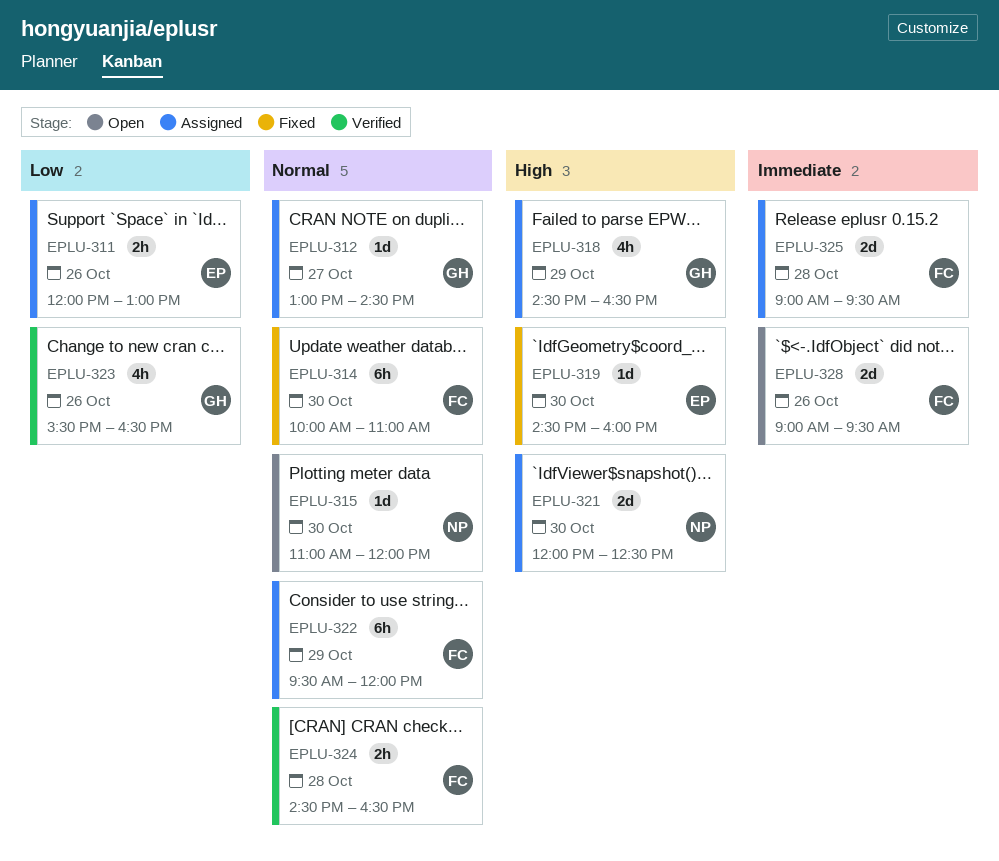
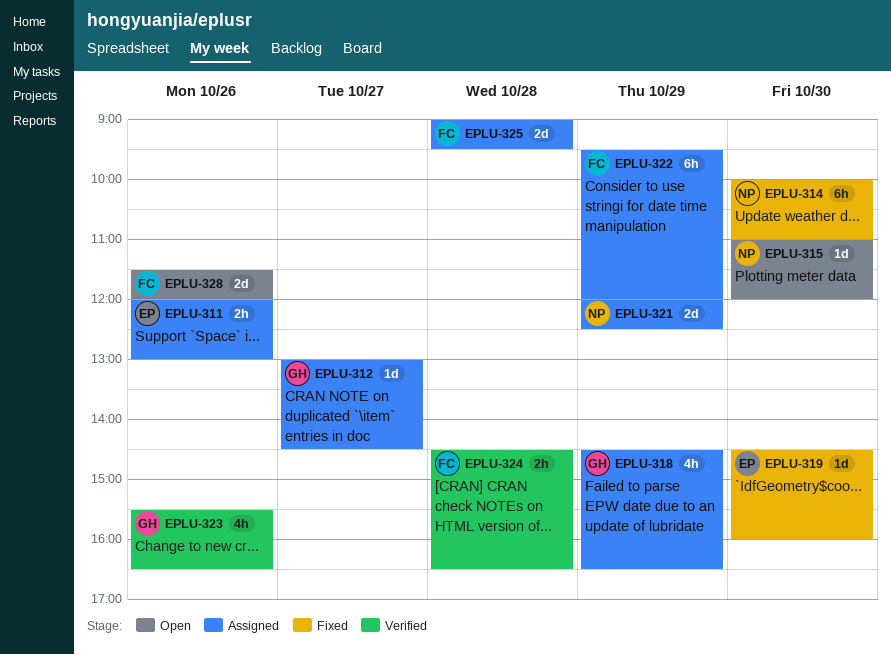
EPLU-314, owner: FC -> NP
EPLU-321, day: Oct 30 -> Oct 29
EPLU-328, begins: 09:00 -> 11:30
EPLU-328, ends: 09:30 -> 12:00

